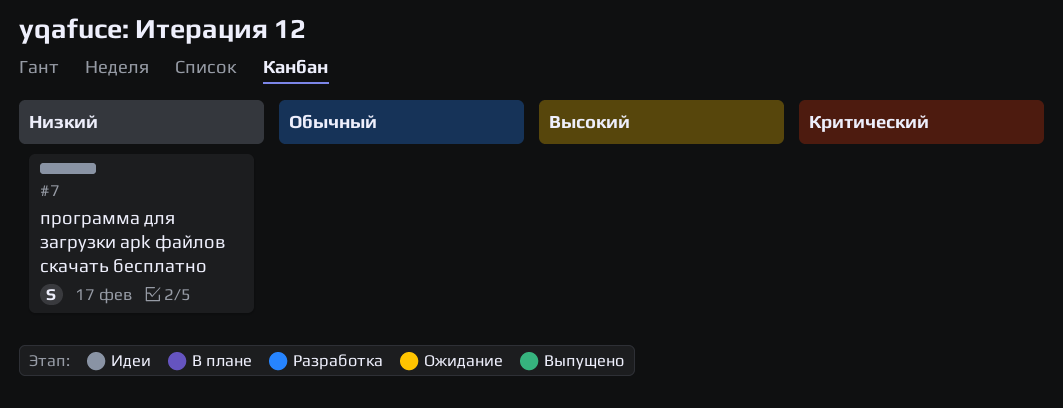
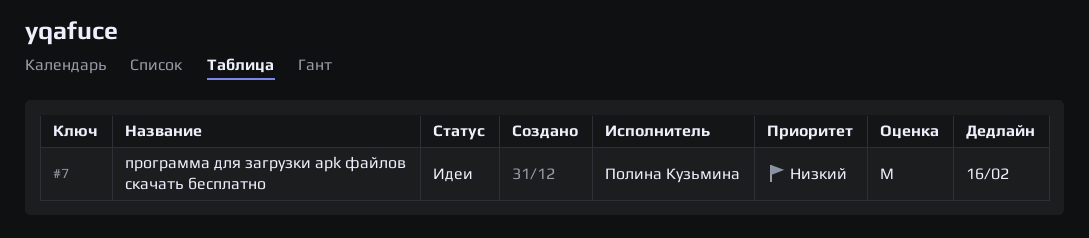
#7, estimate: S -> M
#7, due: Feb 17 -> Feb 16

